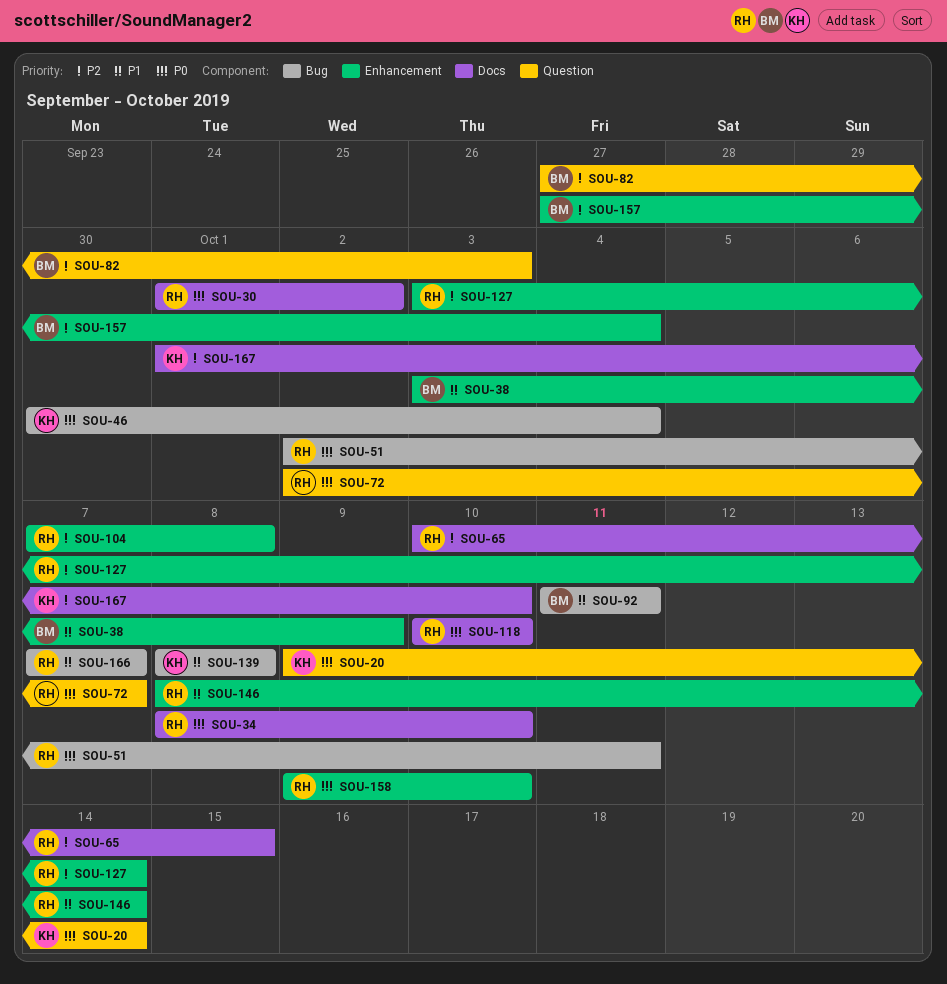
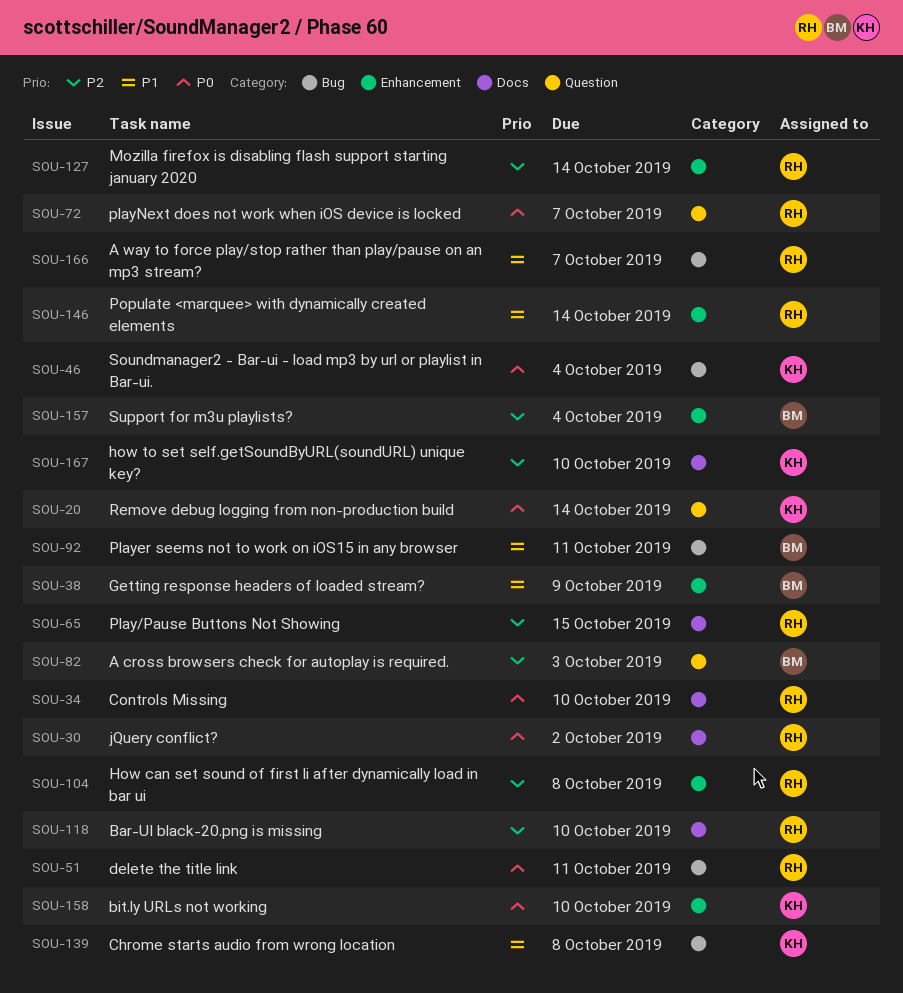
SOU-118, priority: P0 -> P2
SOU-158, owner: RH -> KH

